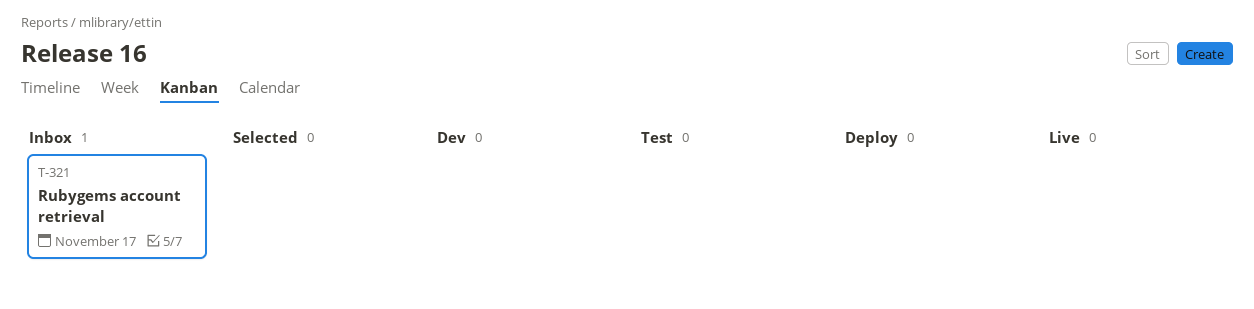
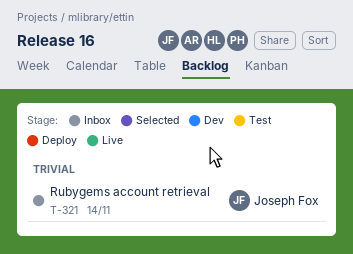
T-321, due: Nov 17 -> Nov 14

